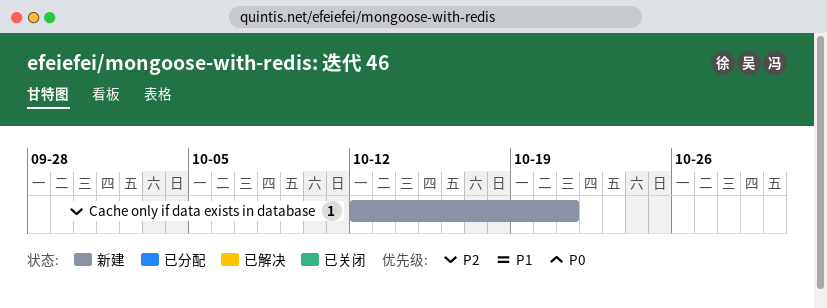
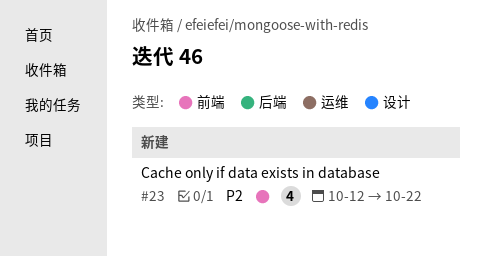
Cache only if data exists in database, estimate: 1 -> 4
Cache only if data exists in database, due: Oct 21 -> Oct 22

